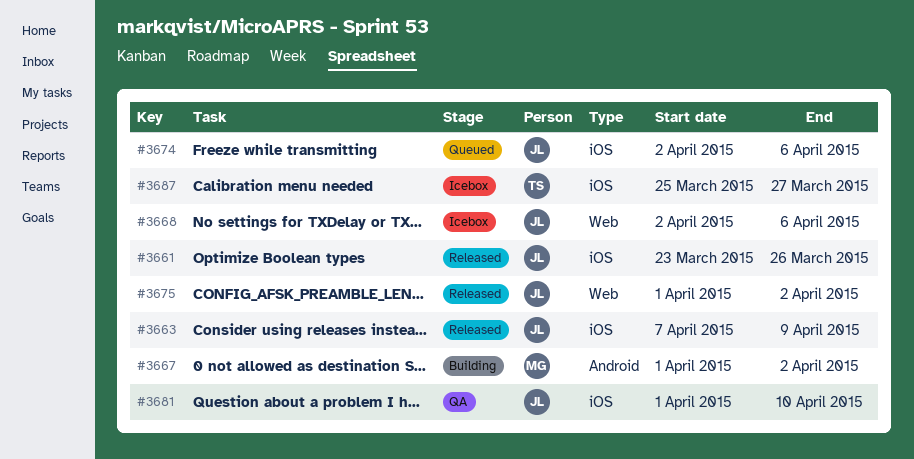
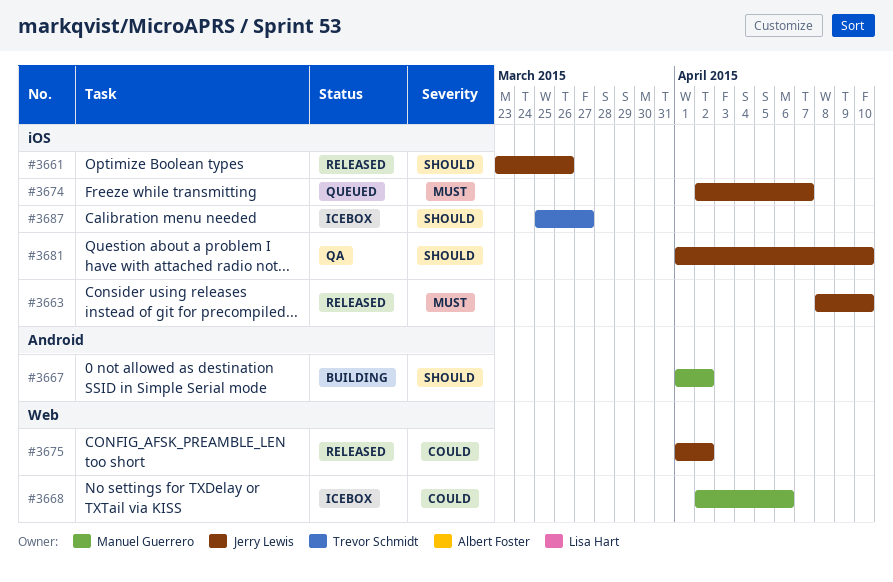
#3663, start: Apr 7 -> Apr 8
#3663, due: Apr 9 -> Apr 10
#3668, owner: Jerry Lewis -> Manuel Guerrero
#3674, due: Apr 6 -> Apr 7

